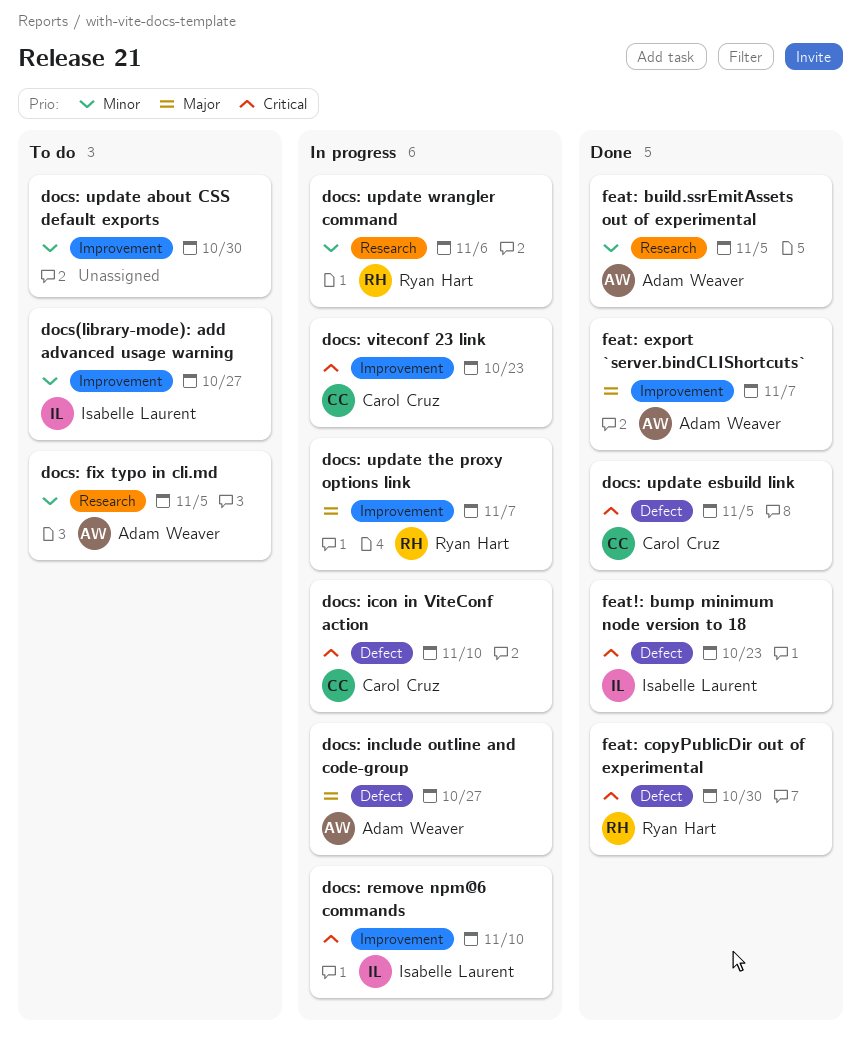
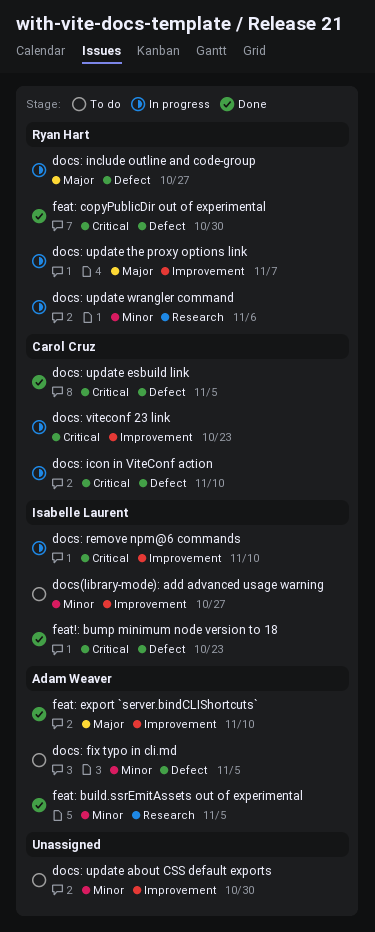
docs: fix typo in cli.md, label: Research -> Defect
docs: include outline and code-group, owner: Adam Weaver -> Ryan Hart
feat: export `server.bindCLIShortcuts`, due: Nov 7 -> Nov 10

